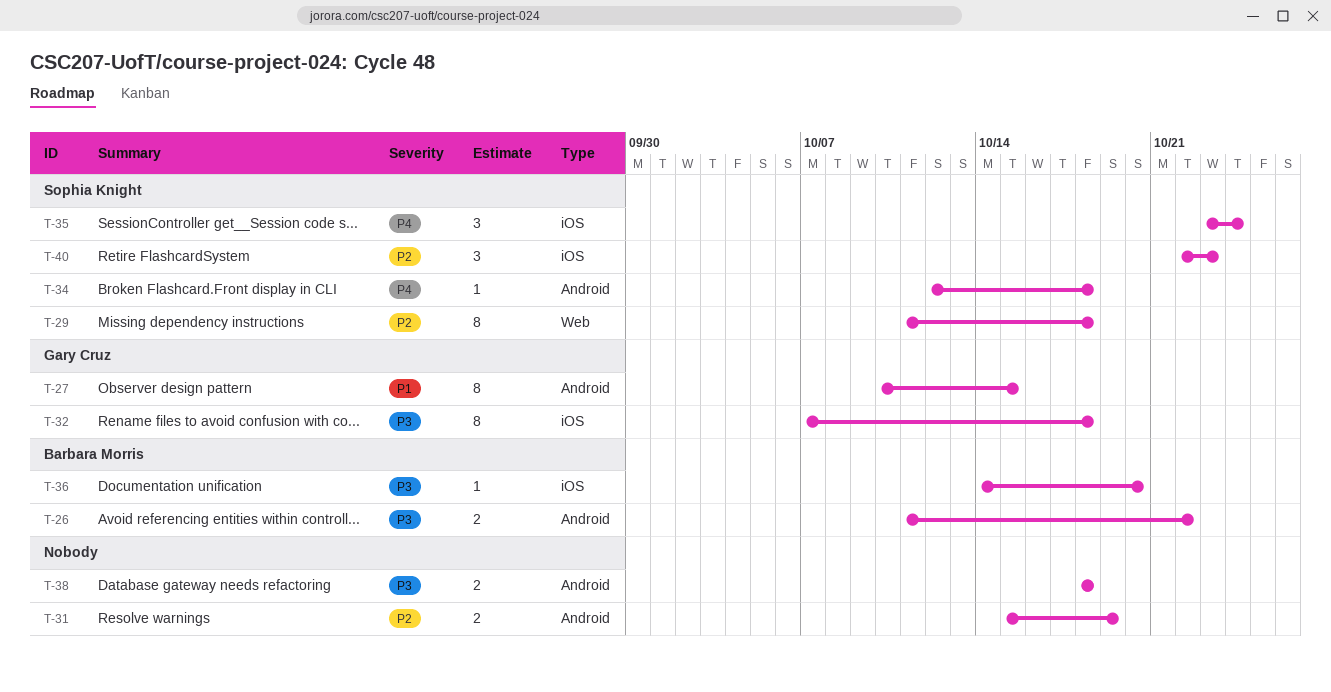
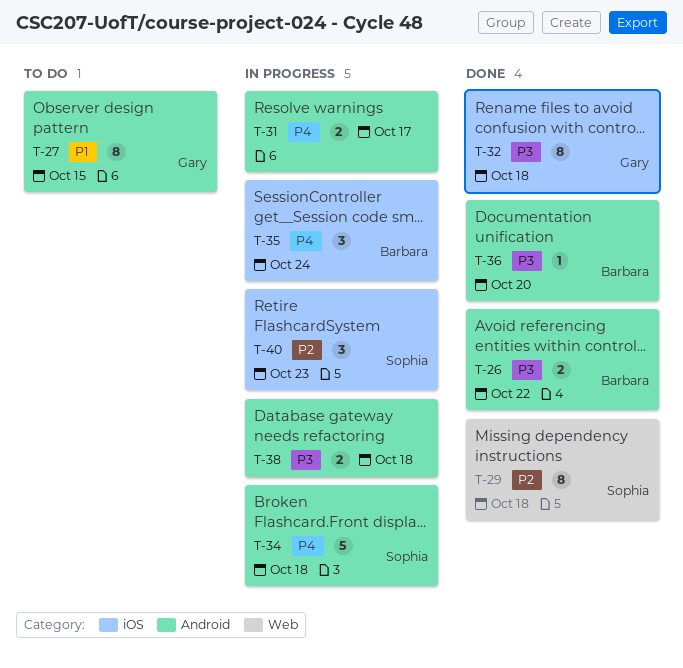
T-31, priority: P2 -> P4
T-31, due: Oct 19 -> Oct 17
T-34, estimate: 1 -> 5
T-35, owner: Sophia Knight -> Barbara Morris
T-36, label: iOS -> Android

